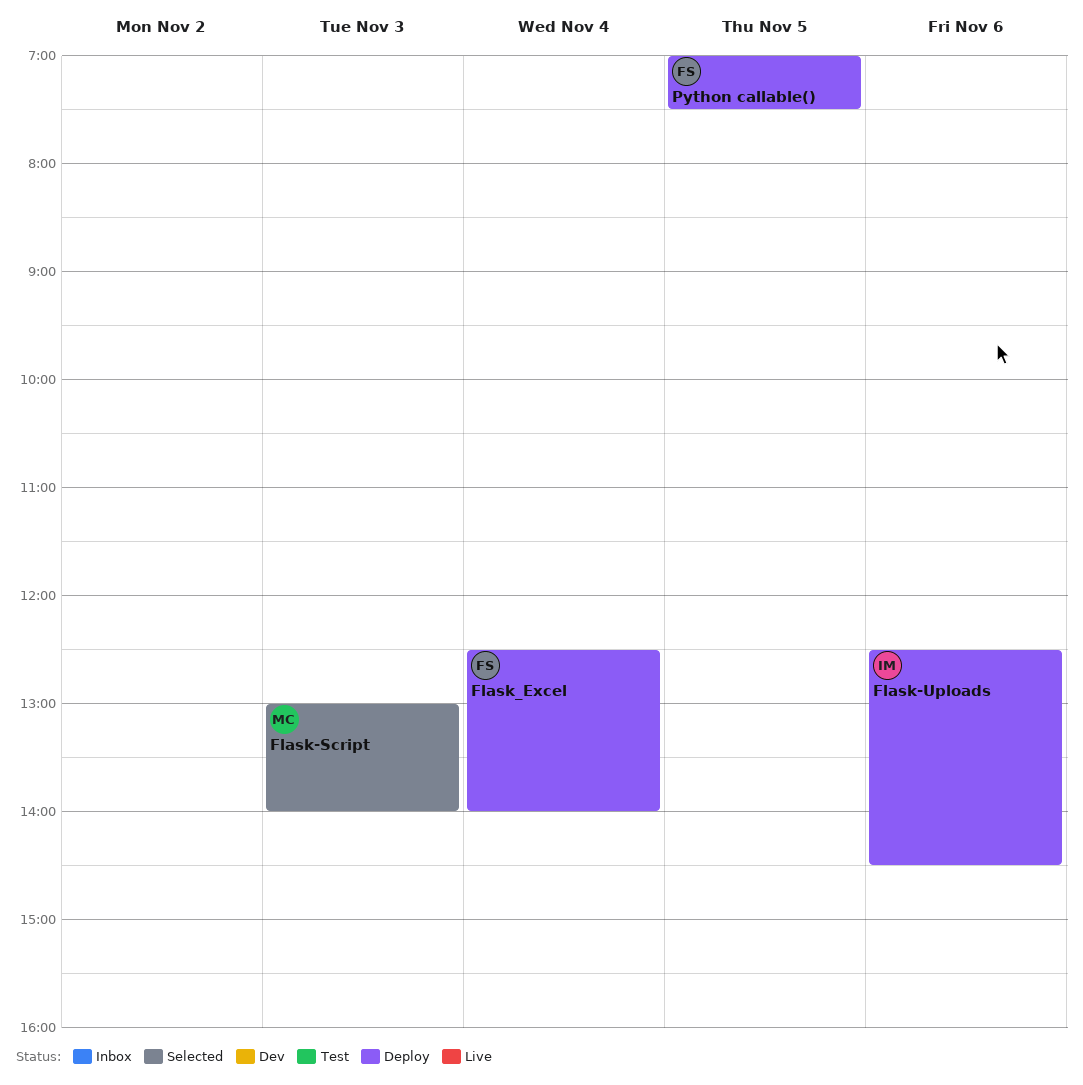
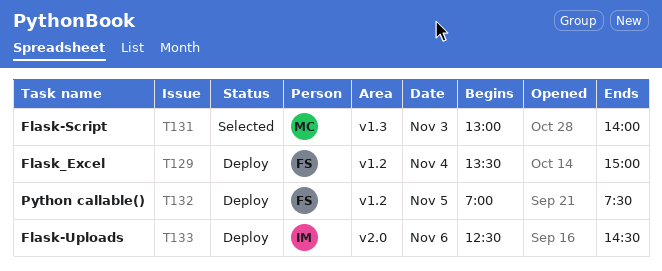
Flask_Excel, begins: 12:30 -> 13:30
Flask_Excel, ends: 14:00 -> 15:00

